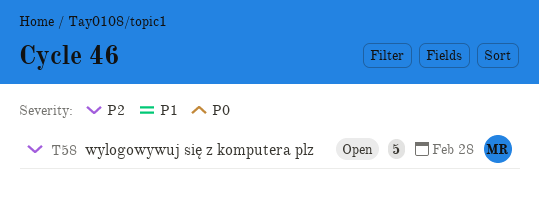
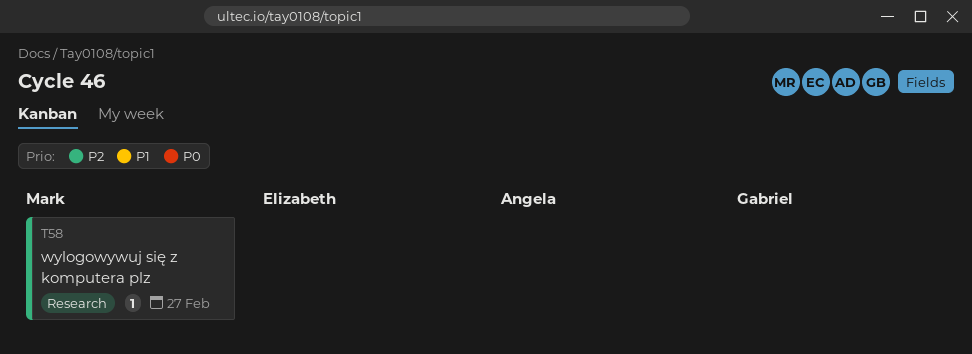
T58, estimate: 5 -> 1
T58, due: Feb 28 -> Feb 27

